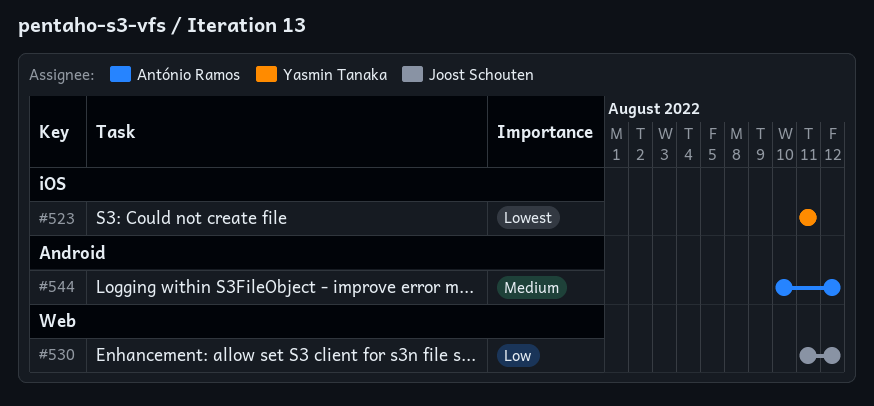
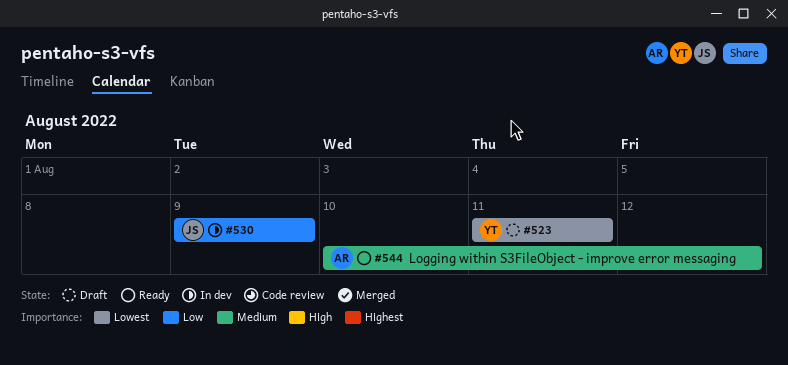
#530, start: Aug 11 -> Aug 9
#530, due: Aug 12 -> Aug 9

